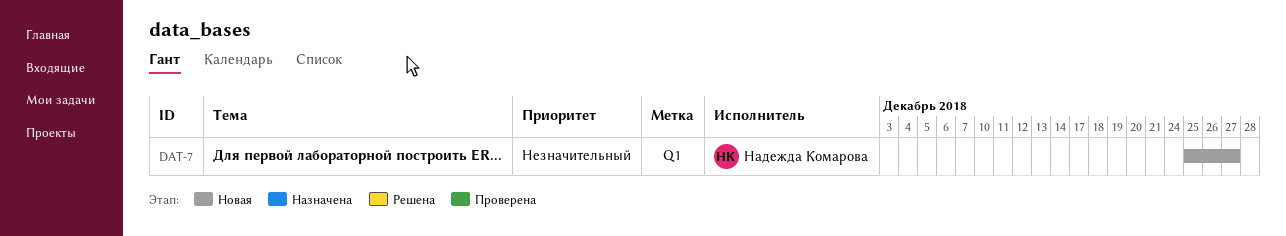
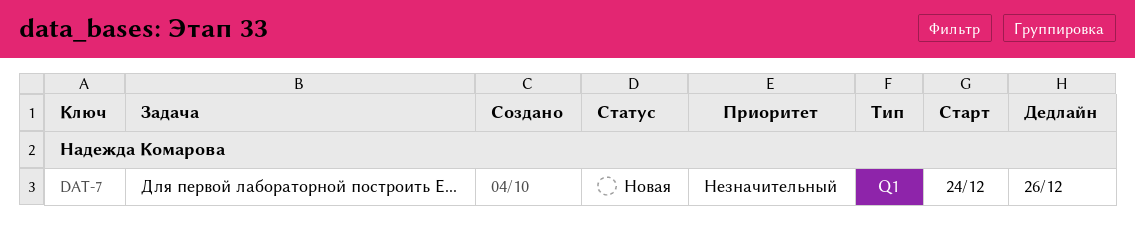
DAT-7, start: Dec 25 -> Dec 24
DAT-7, due: Dec 27 -> Dec 26

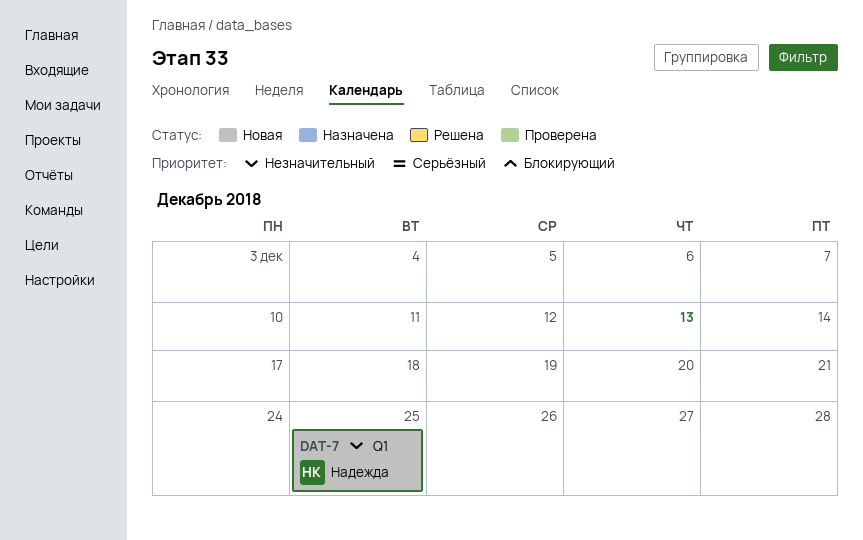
DAT-7, due: Dec 26 -> Dec 25

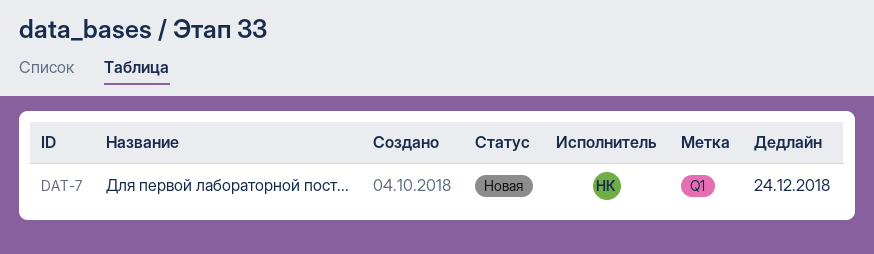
DAT-7, due: Dec 25 -> Dec 24

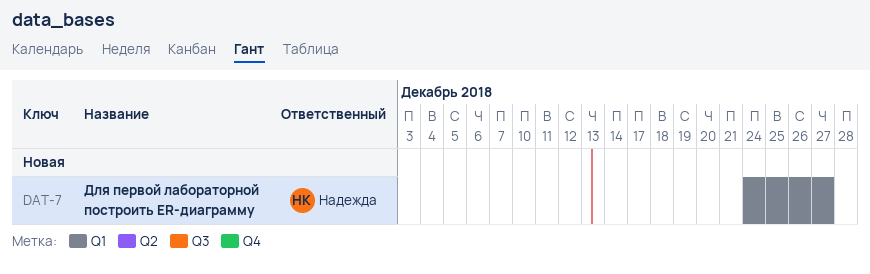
DAT-7, due: Dec 24 -> Dec 27

